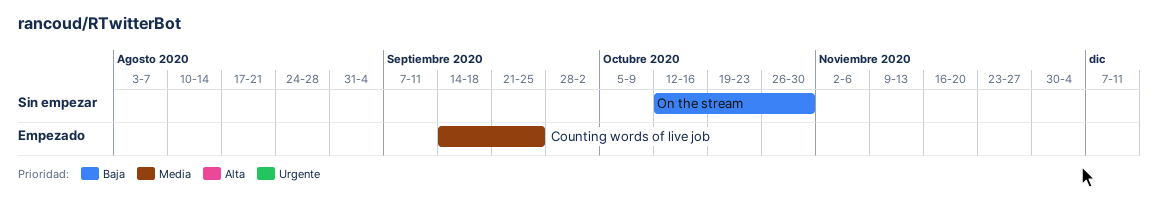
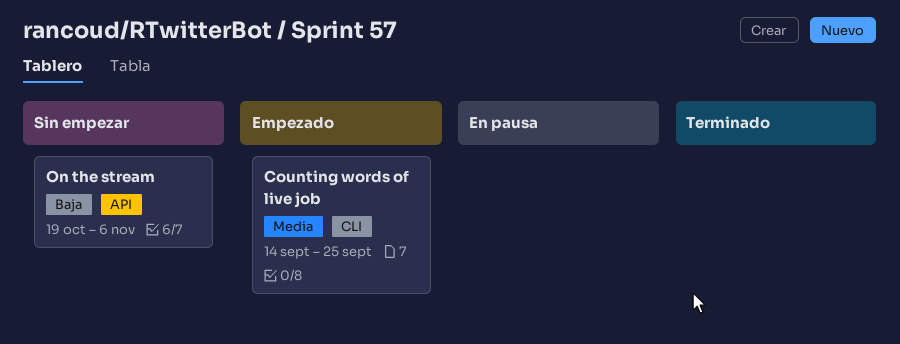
On the stream, start: Oct 12 -> Oct 19
On the stream, due: Oct 30 -> Nov 6

